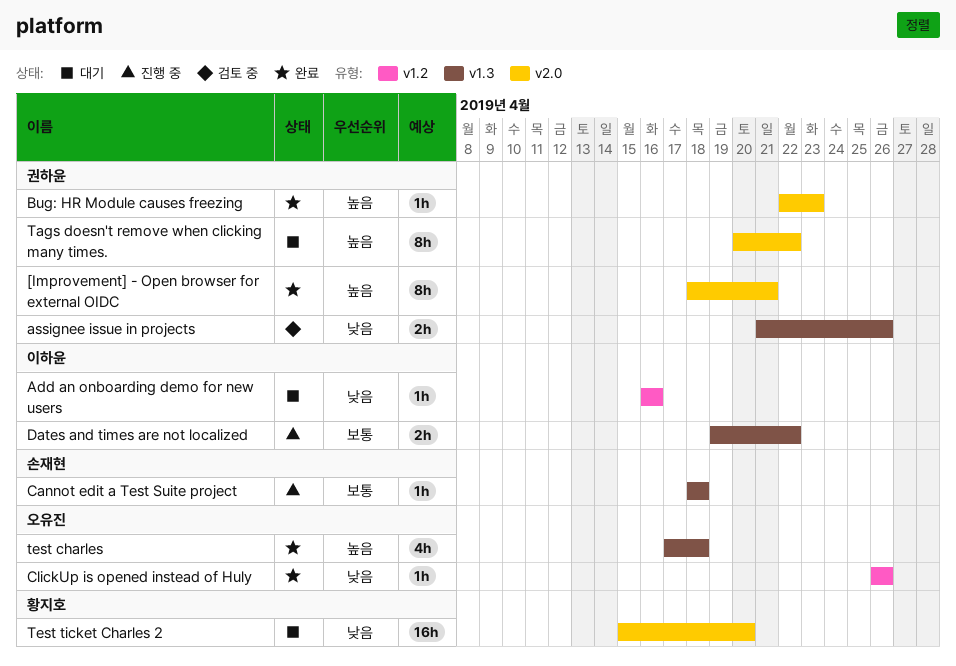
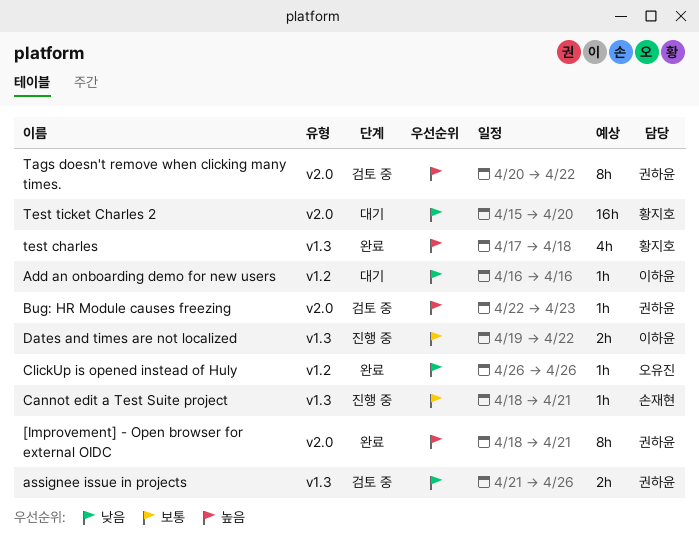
Bug: HR Module causes freezing, status: 완료 -> 검토 중
Cannot edit a Test Suite project, due: Apr 18 -> Apr 21
Tags doesn't remove when clicking many times., status: 대기 -> 검토 중
test charles, owner: 오유진 -> 황지호

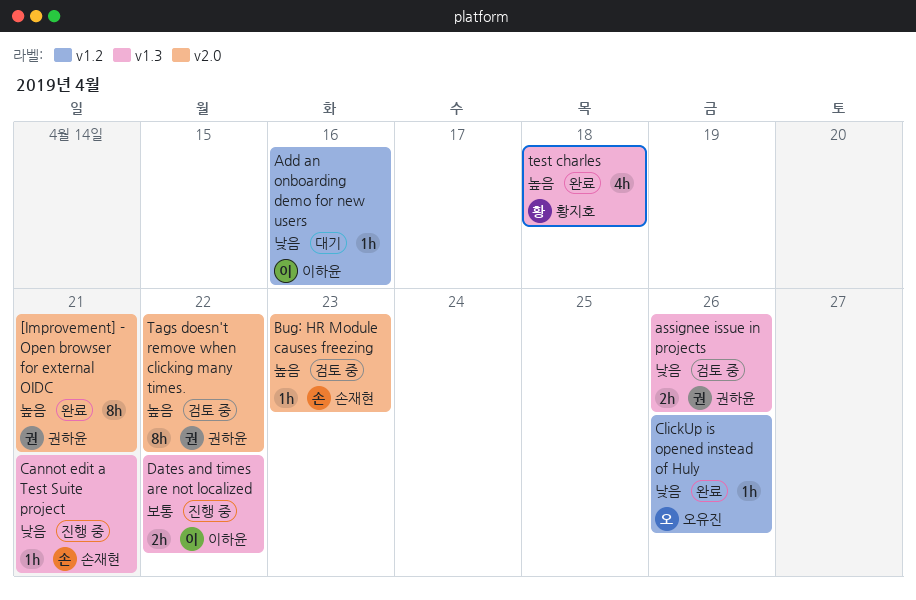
Bug: HR Module causes freezing, owner: 권하윤 -> 손재현
Cannot edit a Test Suite project, priority: 보통 -> 낮음
Test ticket Charles 2: present -> none

